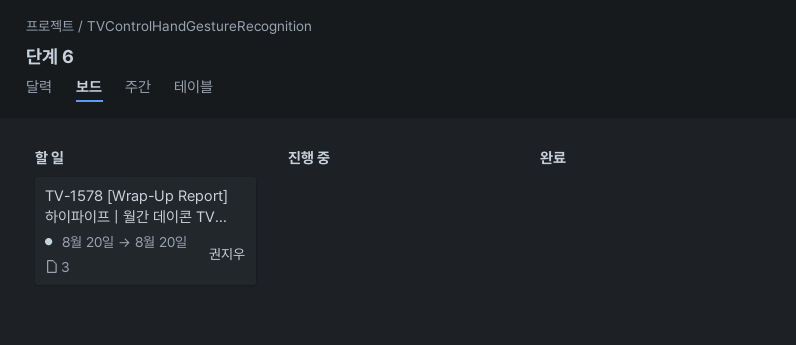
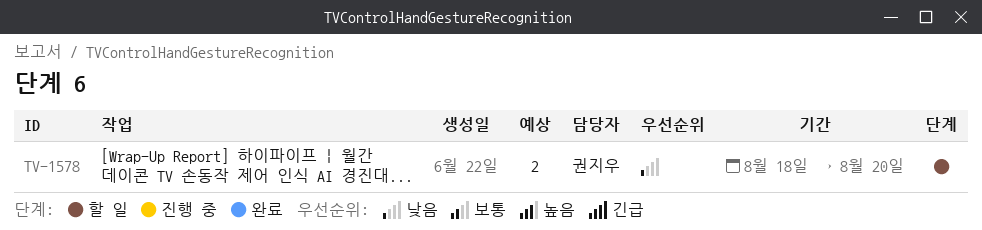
TV-1578, estimate: 1 -> 2
TV-1578, start: Aug 20 -> Aug 18

